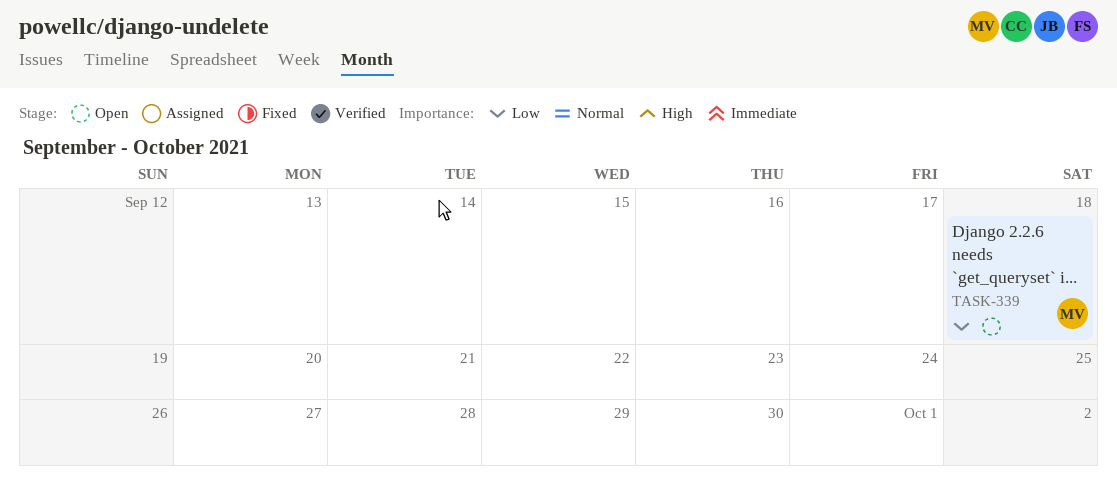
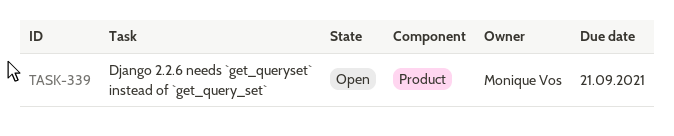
TASK-339, due: Sep 18 -> Sep 21

